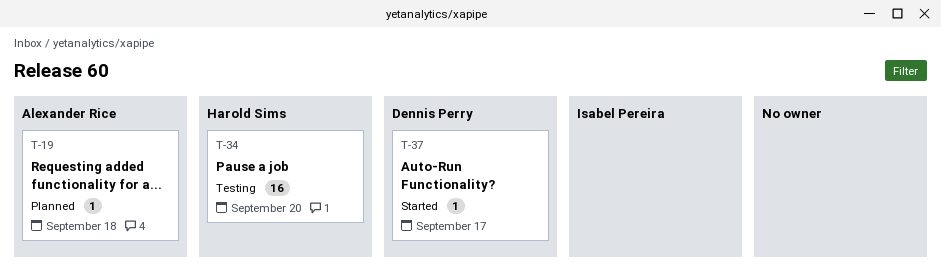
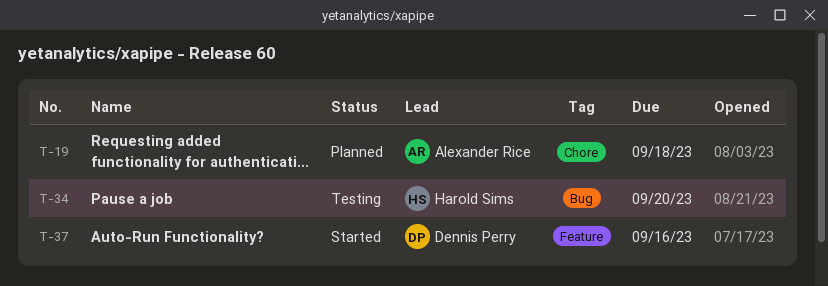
T-37, due: Sep 17 -> Sep 16

